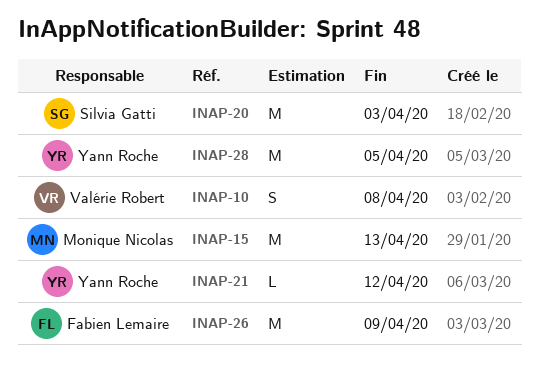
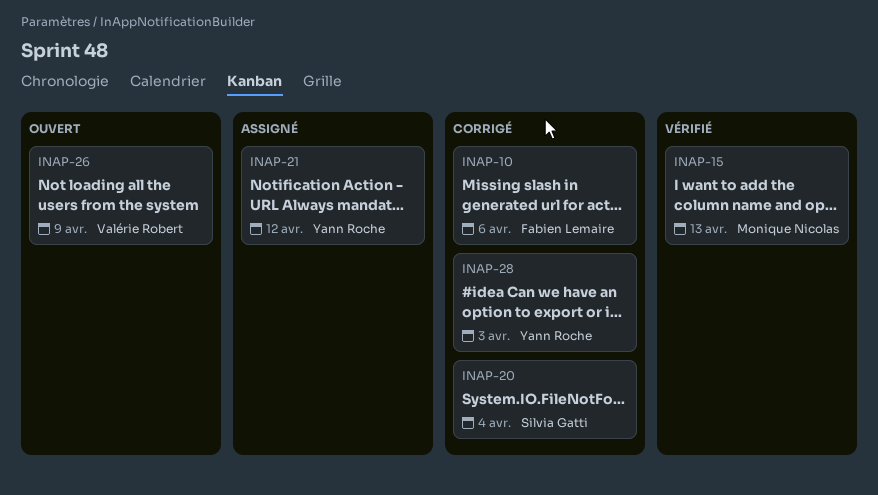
INAP-10, owner: Valérie Robert -> Fabien Lemaire
INAP-10, due: Apr 8 -> Apr 6
INAP-20, due: Apr 3 -> Apr 4
INAP-26, owner: Fabien Lemaire -> Valérie Robert
INAP-28, due: Apr 5 -> Apr 3

